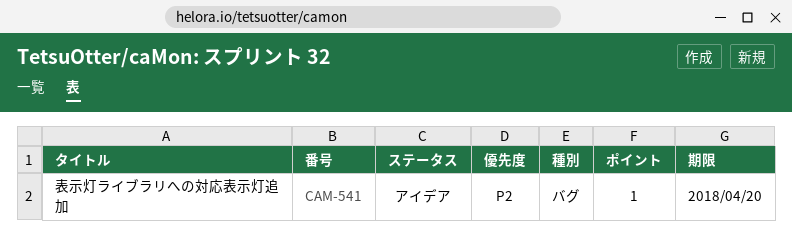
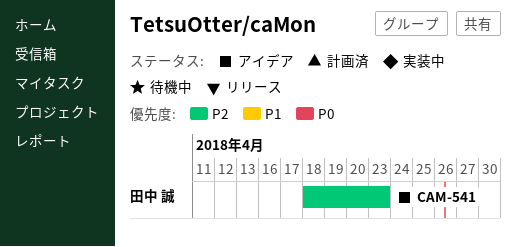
CAM-541, due: Apr 20 -> Apr 23

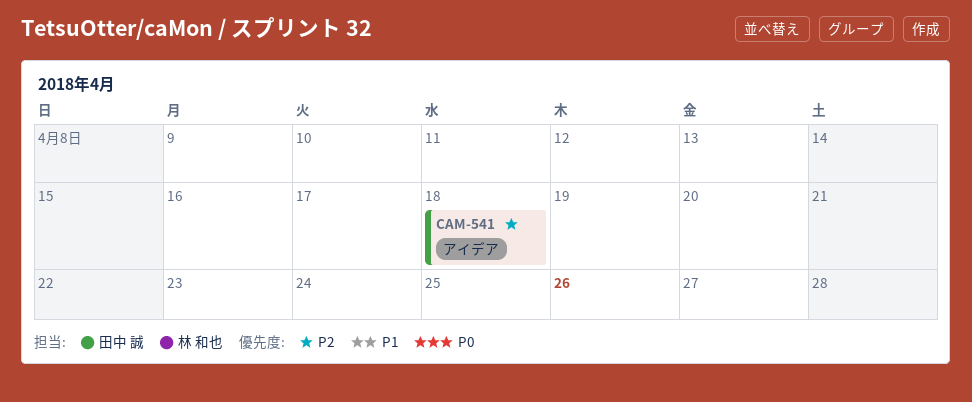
CAM-541, due: Apr 23 -> Apr 18

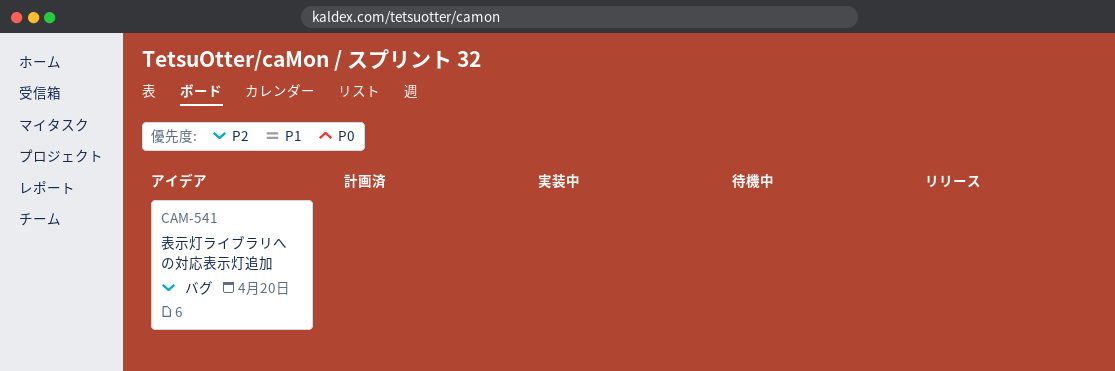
CAM-541, due: Apr 18 -> Apr 20

